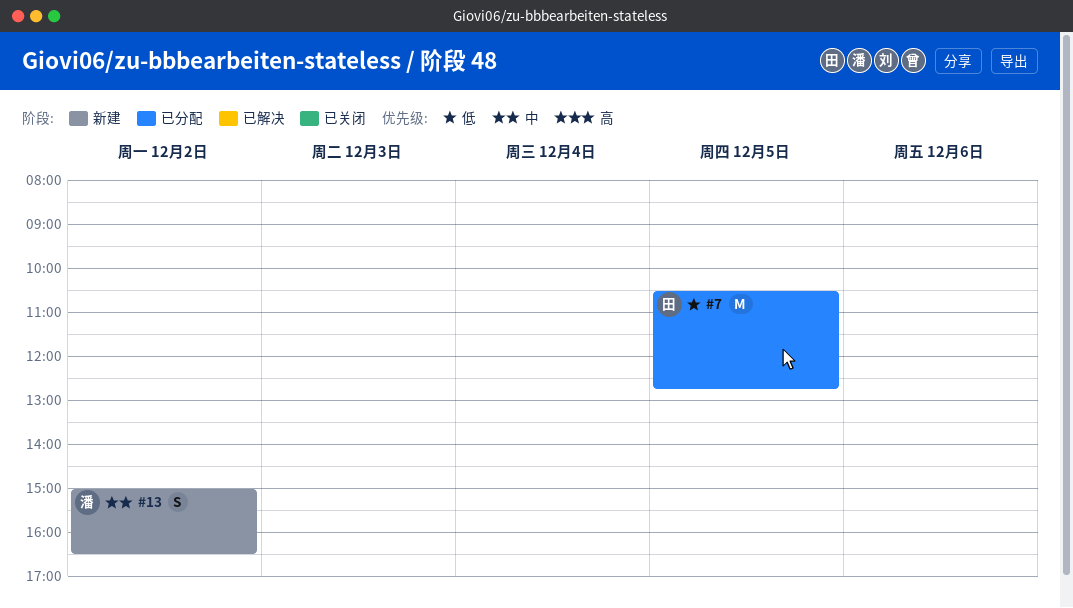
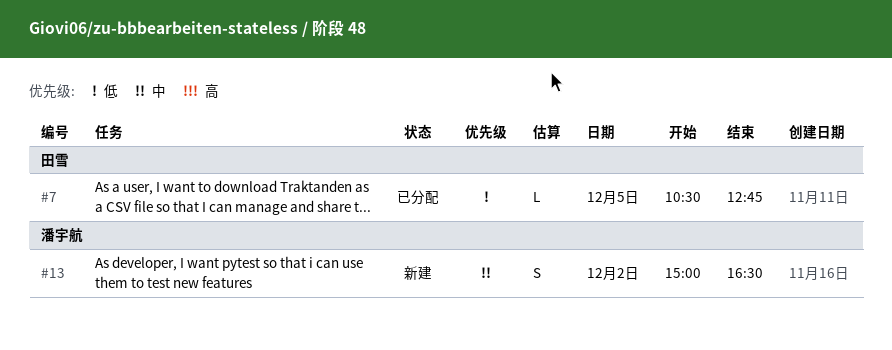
#7, estimate: M -> L

